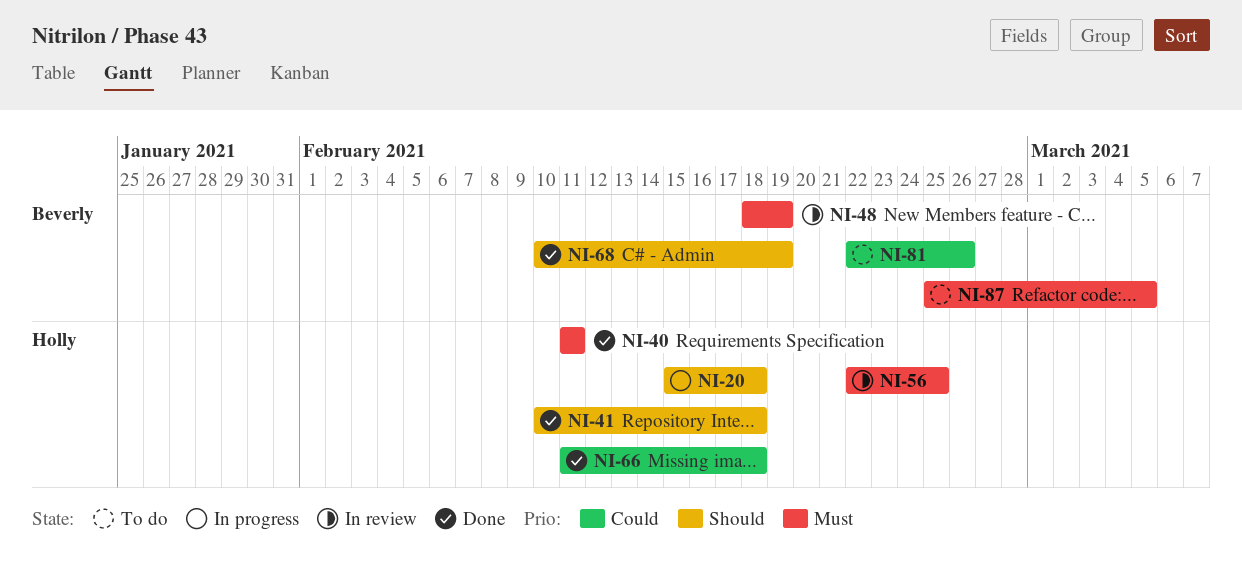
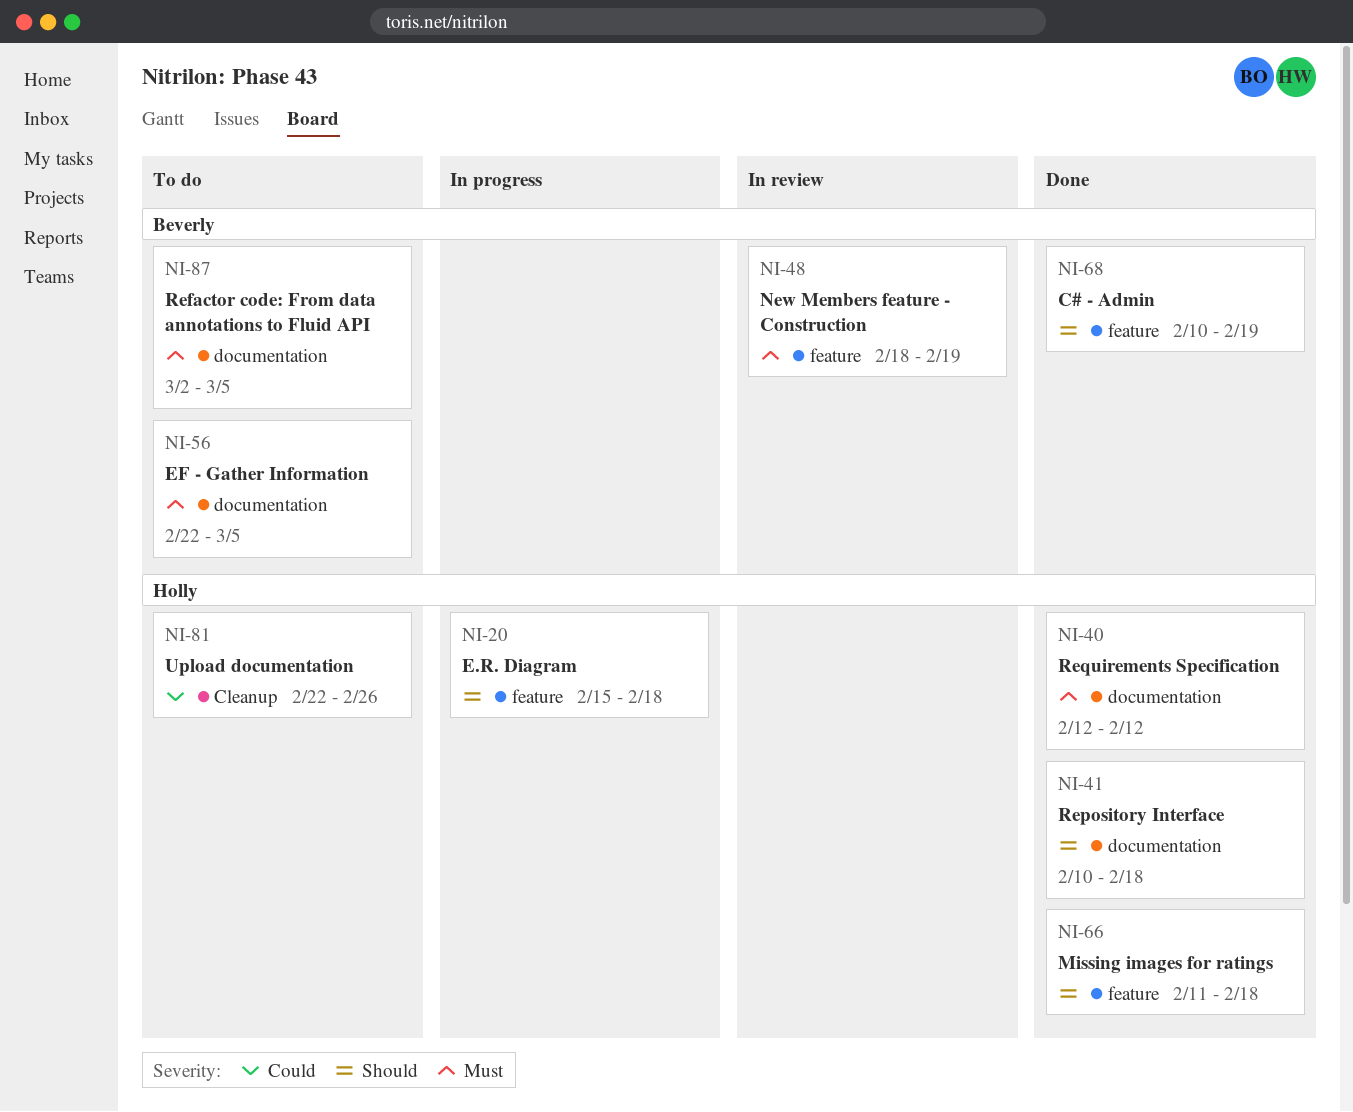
NI-40, start: Feb 11 -> Feb 12
NI-40, due: Feb 11 -> Feb 12
NI-56, status: In review -> To do
NI-56, owner: Holly -> Beverly
NI-56, due: Feb 25 -> Mar 5
NI-66, priority: Could -> Should
NI-81, owner: Beverly -> Holly
NI-87, start: Feb 25 -> Mar 2

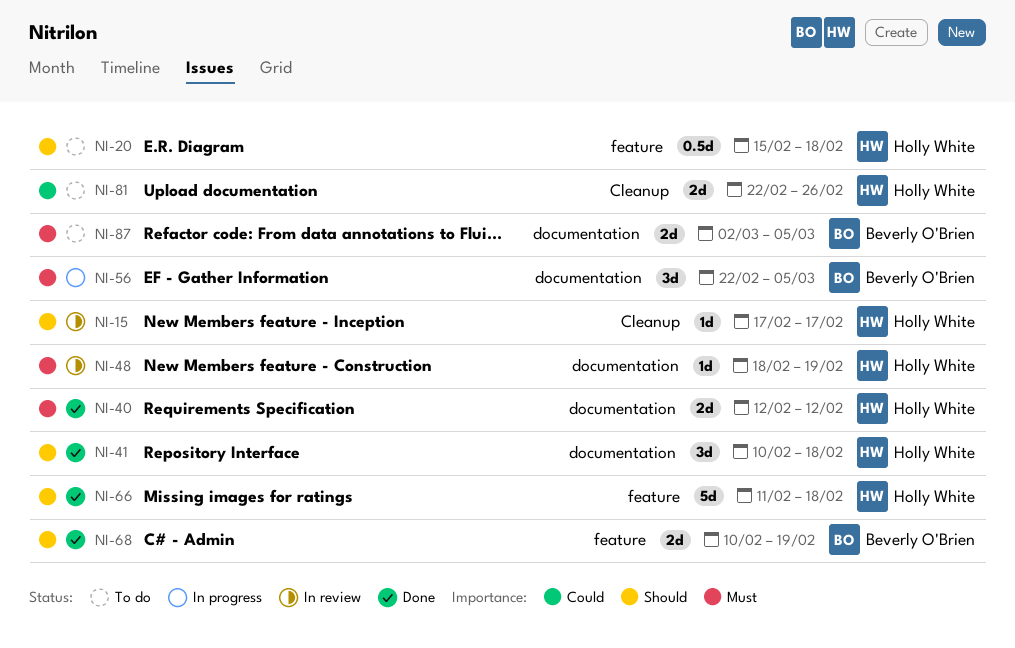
NI-15: none -> present
NI-20, status: In progress -> To do
NI-48, owner: Beverly O'Brien -> Holly White
NI-48, label: feature -> documentation
NI-56, status: To do -> In progress

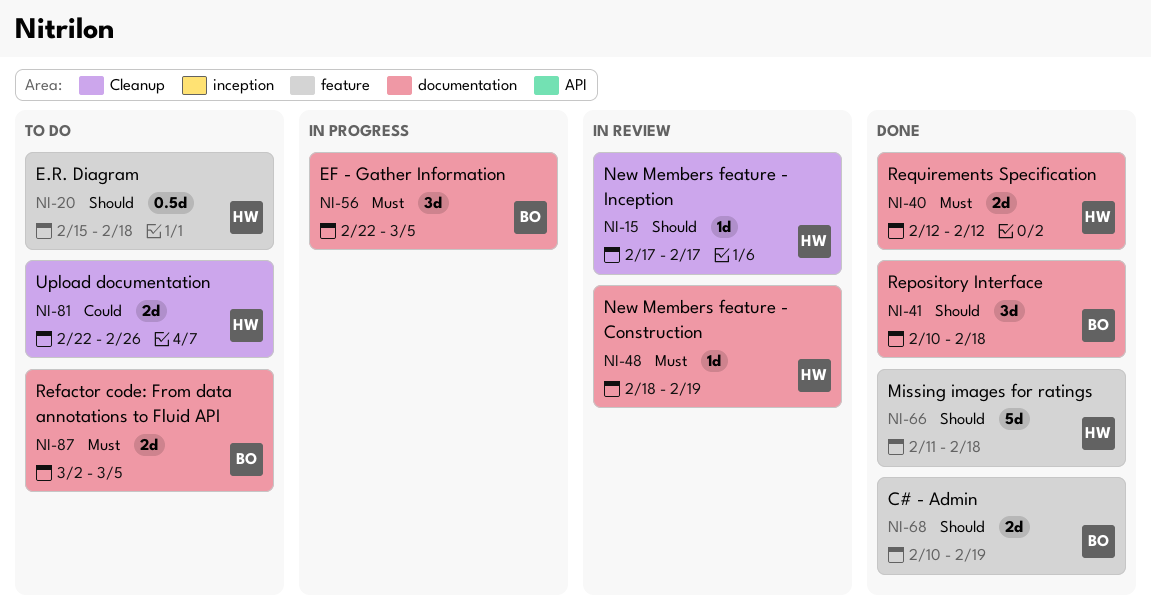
NI-41, owner: Holly White -> Beverly O'Brien

